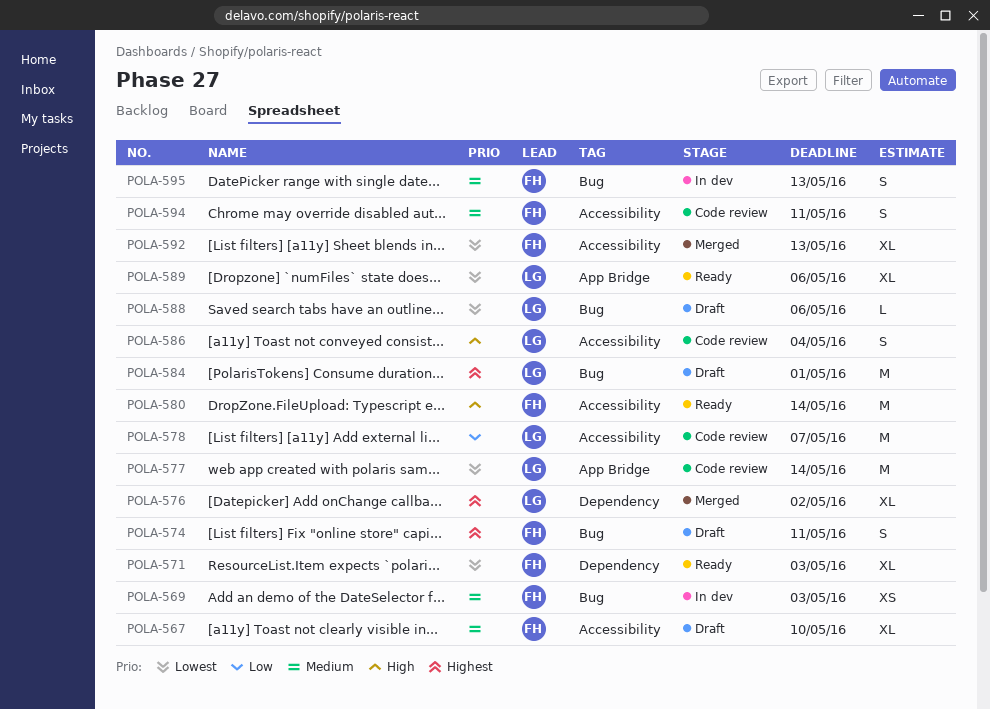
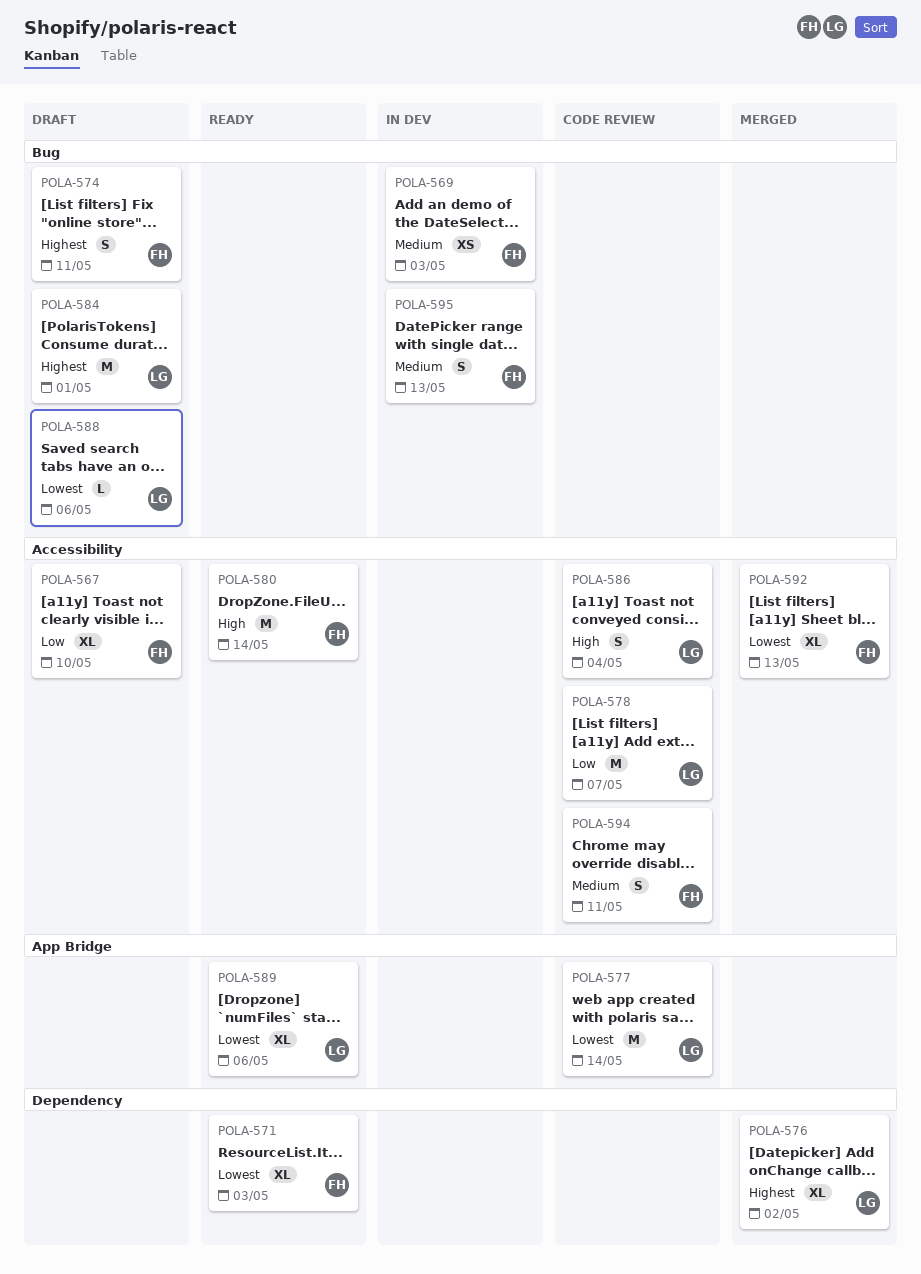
POLA-567, priority: Medium -> Low

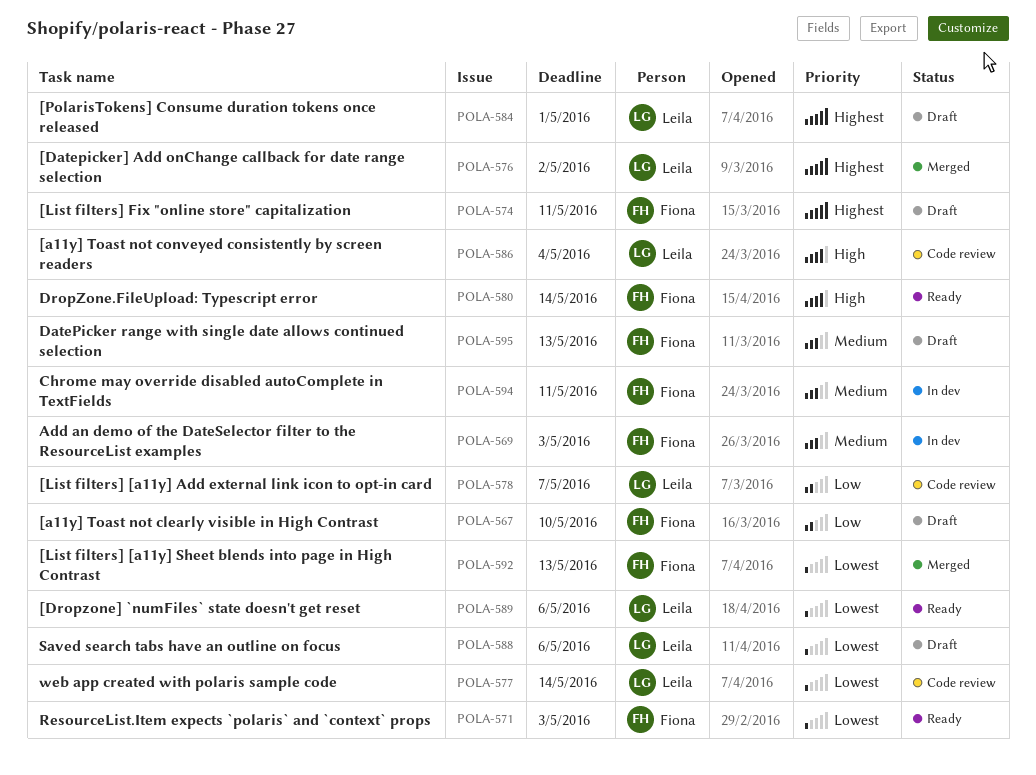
POLA-594, status: Code review -> In dev
POLA-595, status: In dev -> Draft

